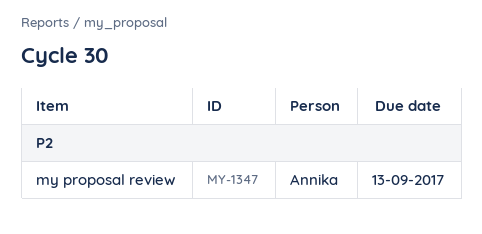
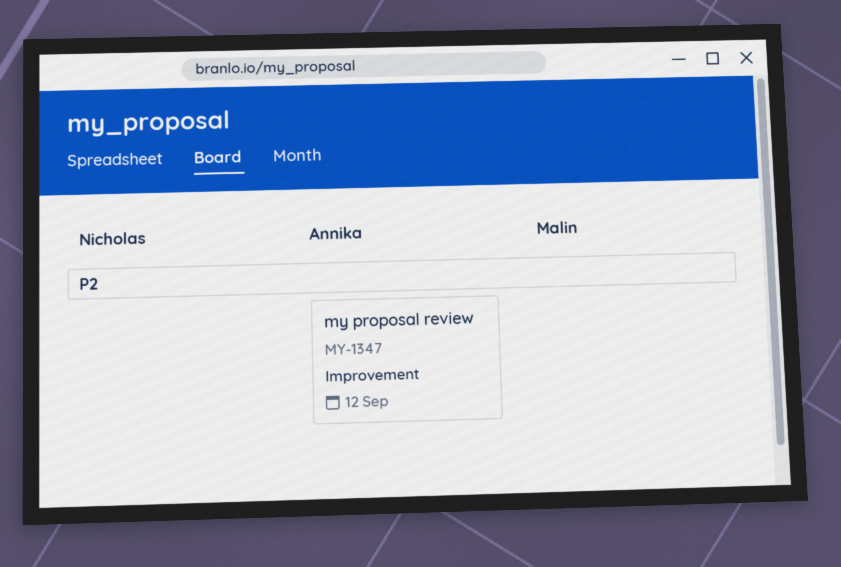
MY-1347, due: Sep 13 -> Sep 12

